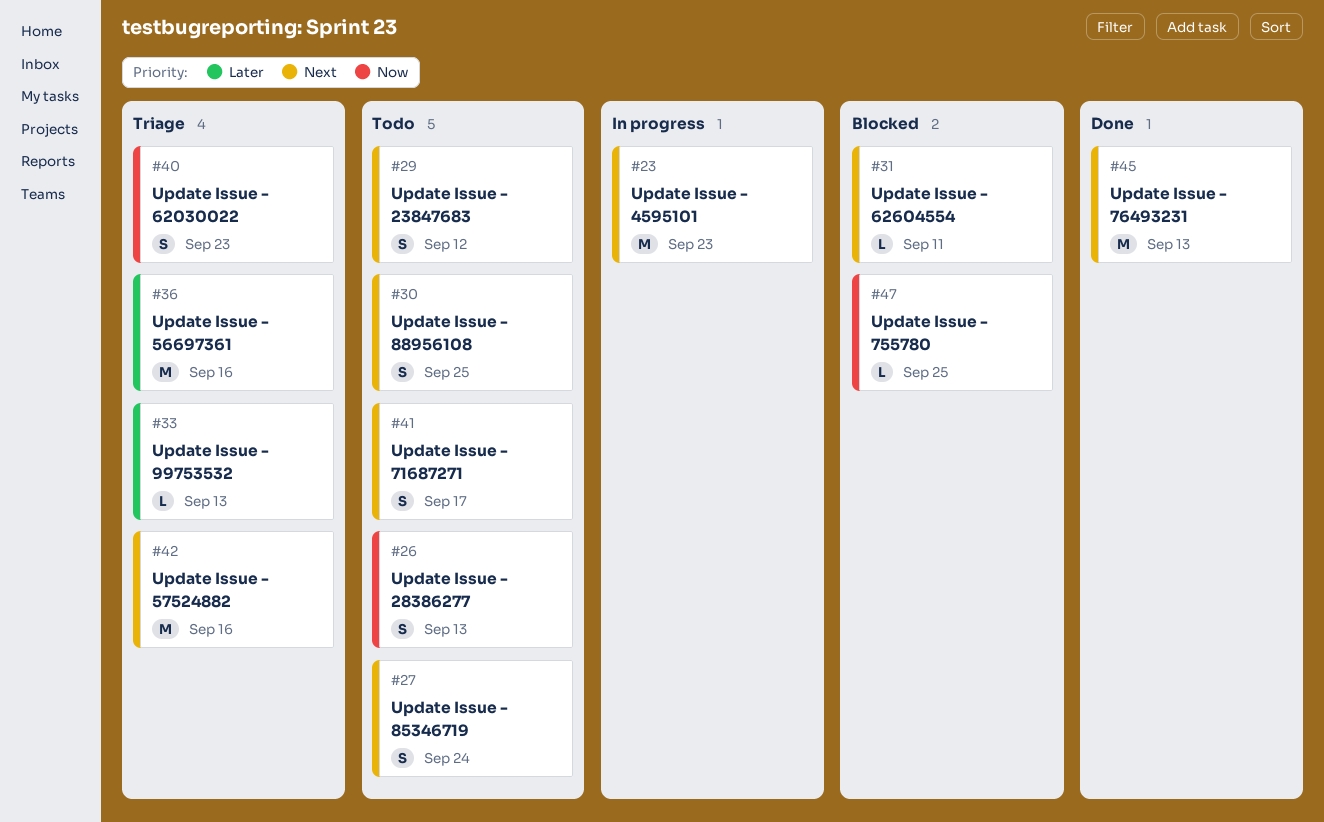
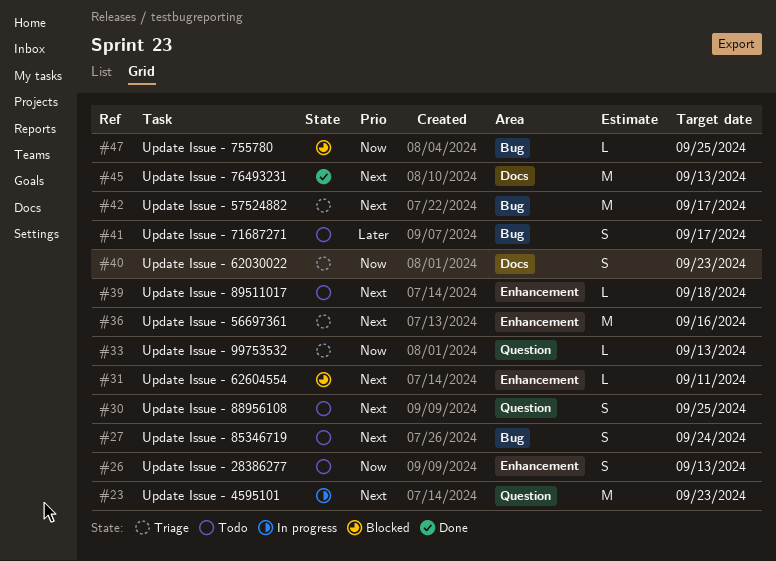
#29: present -> none
#33, priority: Later -> Now
#36, priority: Later -> Next
#39: none -> present
#41, priority: Next -> Later
#42, due: Sep 16 -> Sep 17

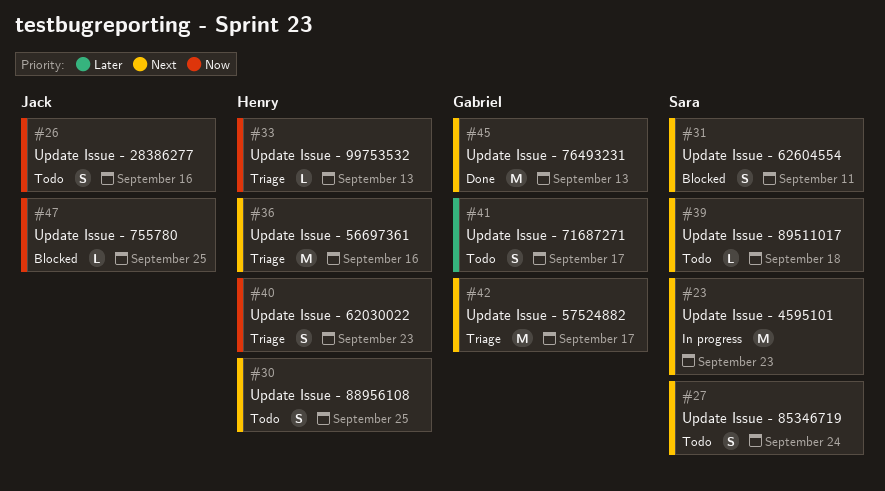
#26, due: Sep 13 -> Sep 16
#31, estimate: L -> S

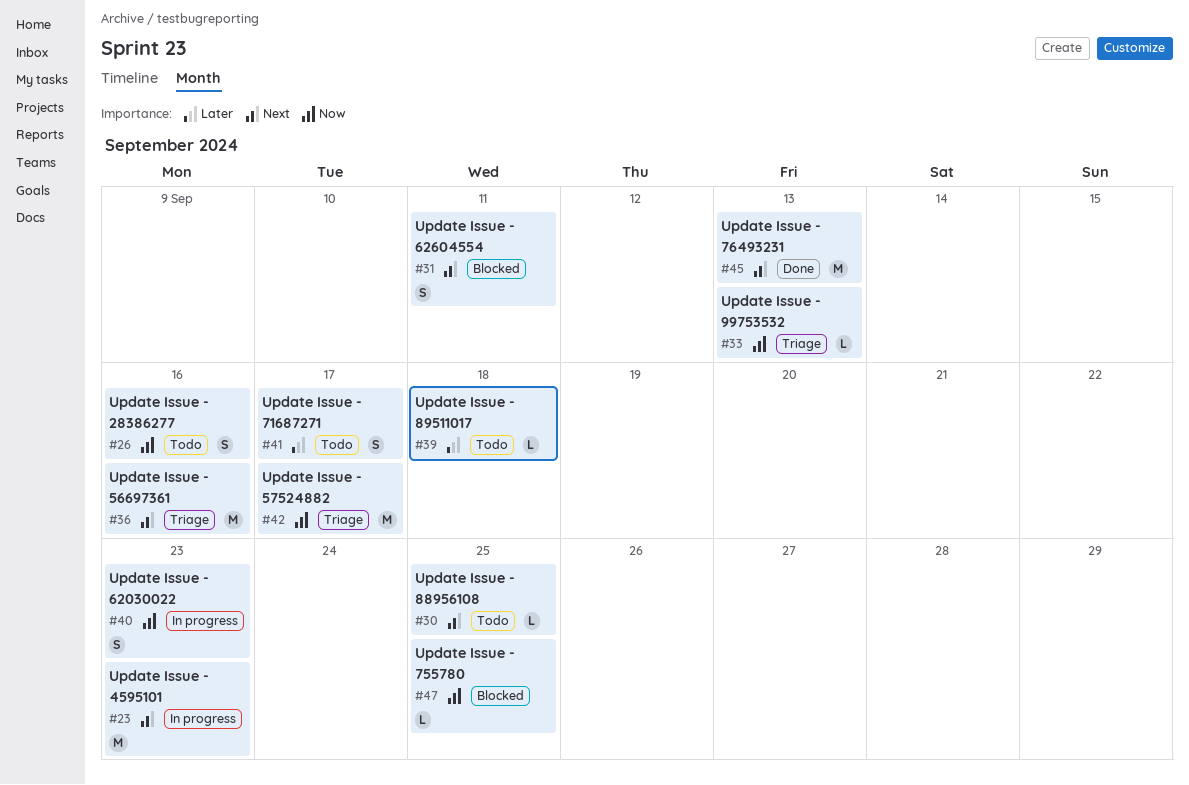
#27: present -> none
#30, estimate: S -> L
#39, priority: Next -> Later
#40, status: Triage -> In progress
#42, priority: Next -> Now

